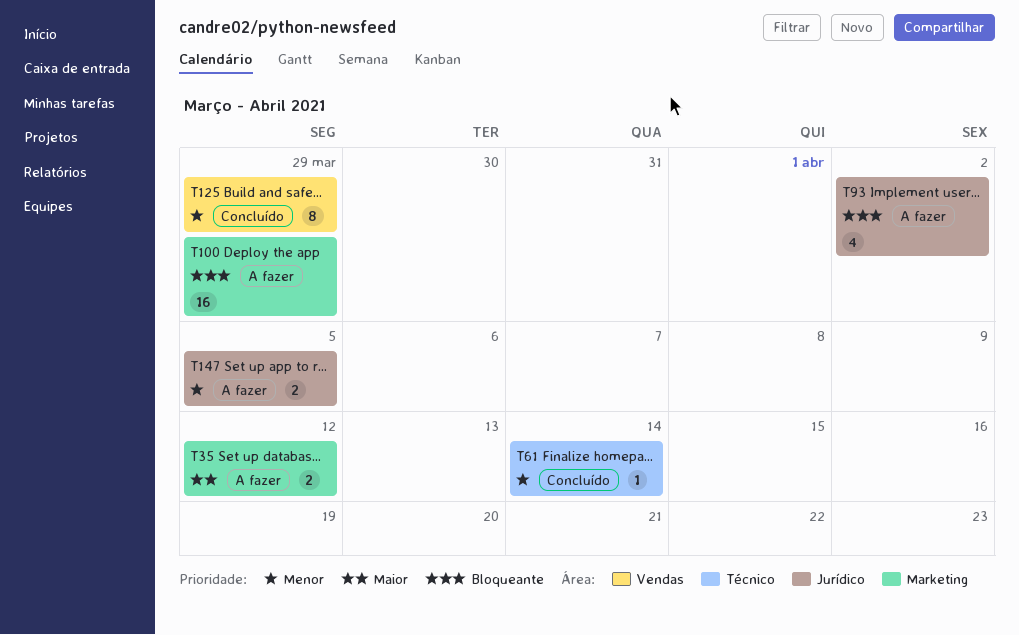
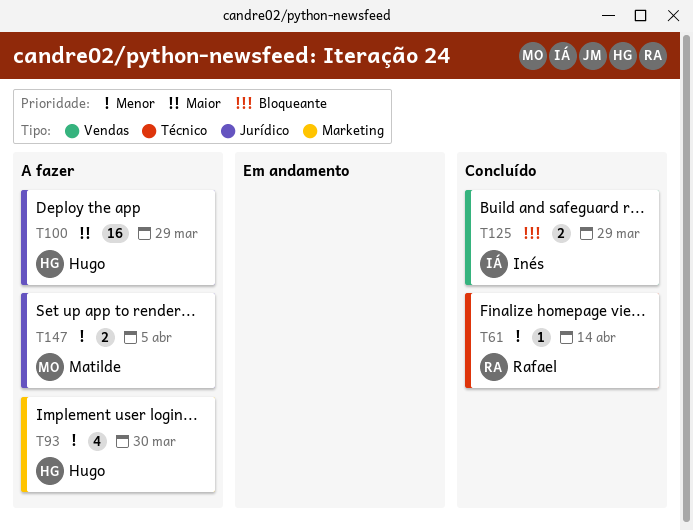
T35: present -> none
T93, priority: Bloqueante -> Menor
T93, label: Jurídico -> Marketing
T93, due: Apr 2 -> Mar 30
T100, priority: Bloqueante -> Maior
T100, label: Marketing -> Jurídico
T125, priority: Menor -> Bloqueante
T125, estimate: 8 -> 2

